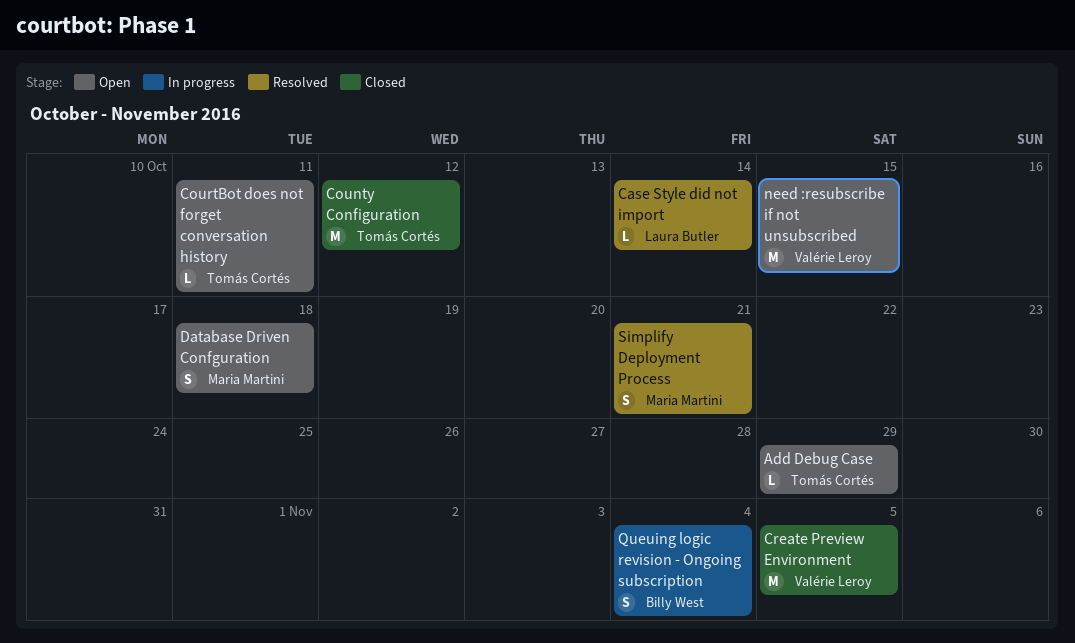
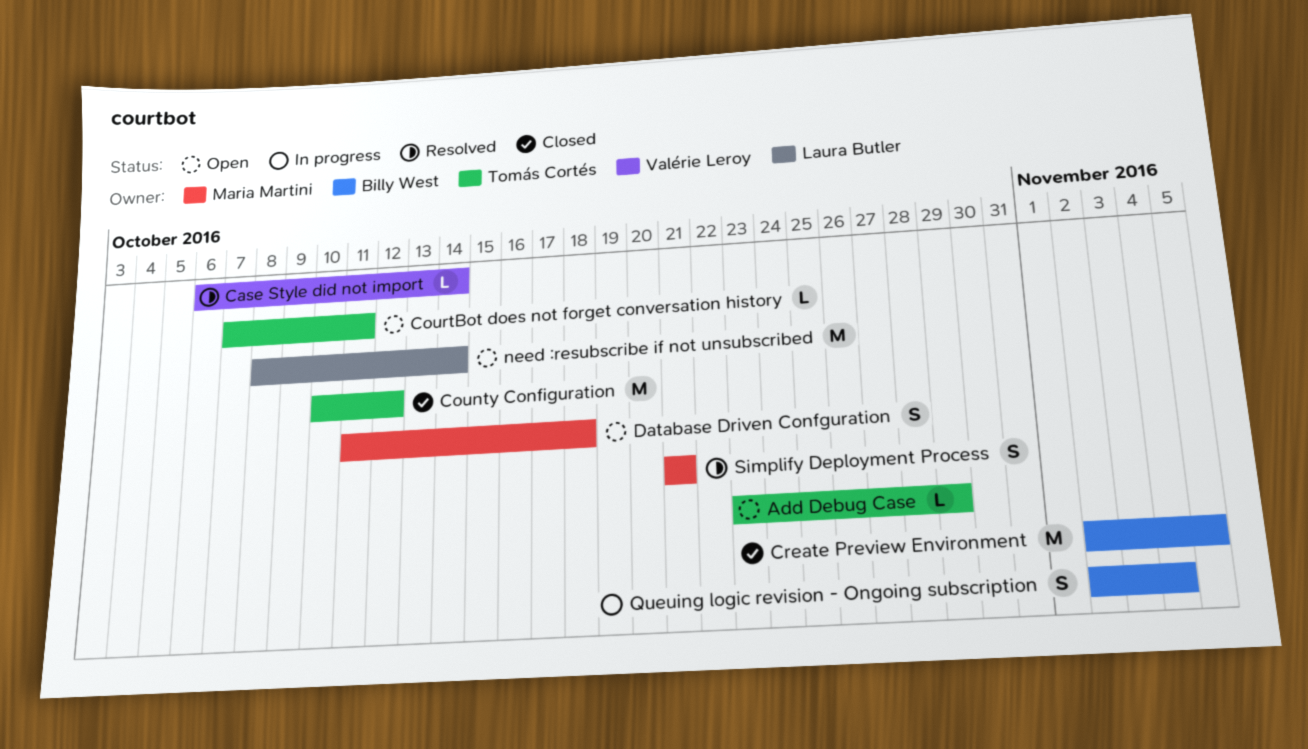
Case Style did not import, owner: Laura Butler -> Valérie Leroy
Create Preview Environment, owner: Valérie Leroy -> Billy West
need :resubscribe if not unsubscribed, owner: Valérie Leroy -> Laura Butler
need :resubscribe if not unsubscribed, due: Oct 15 -> Oct 14

